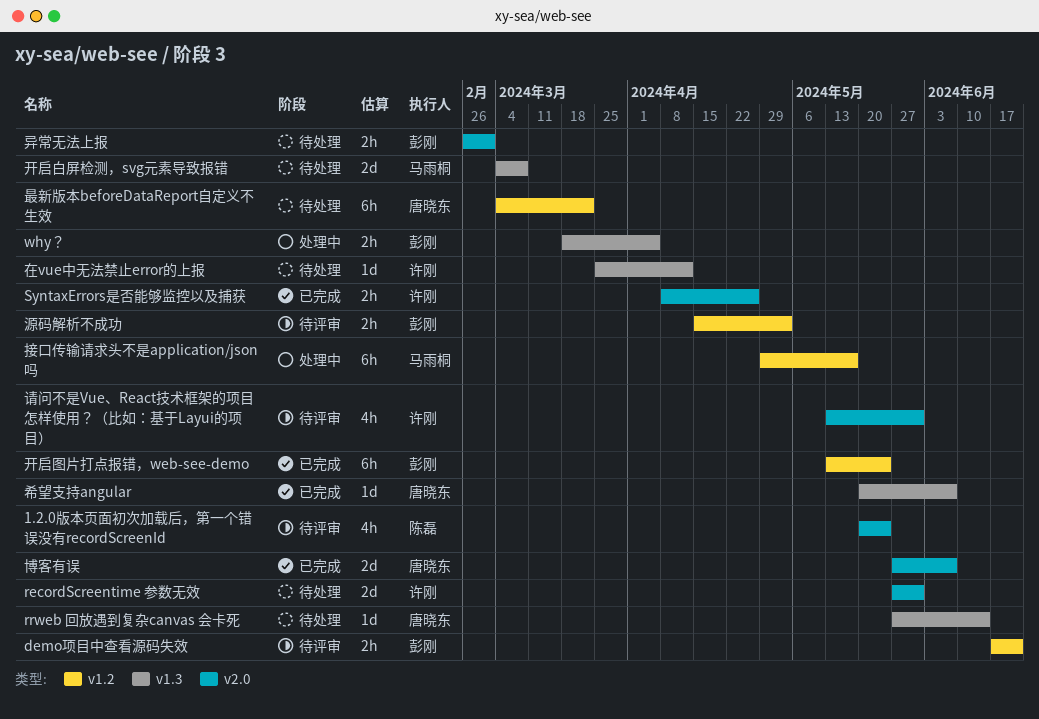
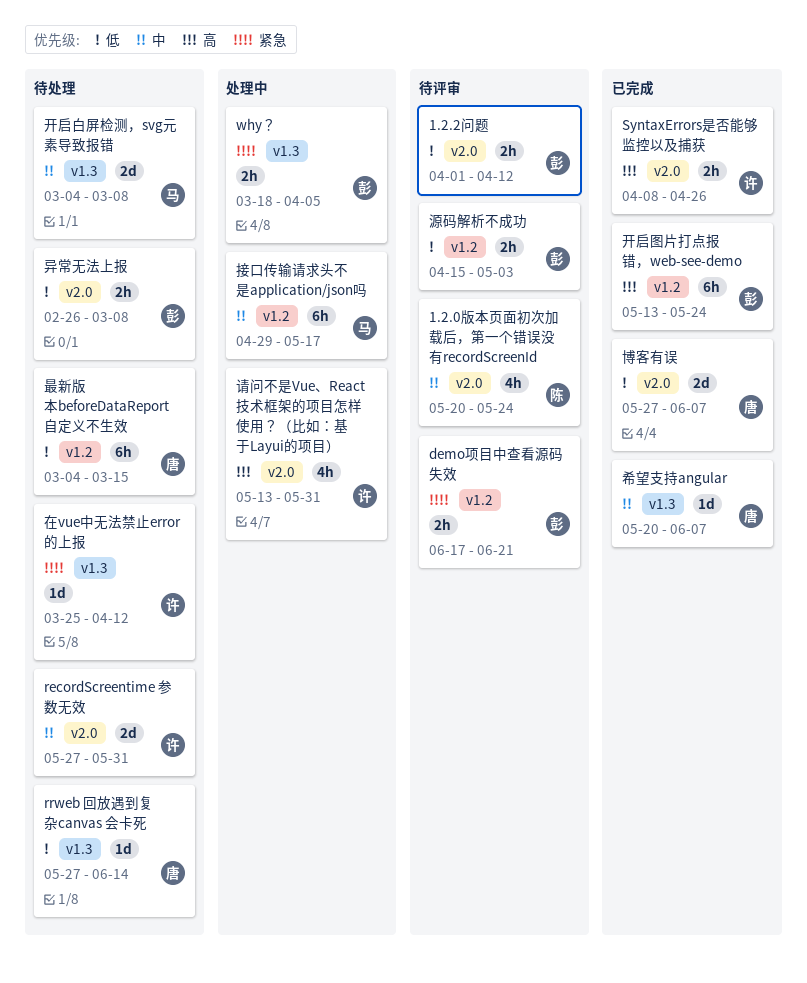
1.2.2问题: none -> present
异常无法上报, due: Mar 1 -> Mar 8
最新版本beforeDataReport自定义不生效, due: Mar 22 -> Mar 15
请问不是Vue、React技术框架的项目怎样使用？（比如：基于Layui的项目）, status: 待评审 -> 处理中

